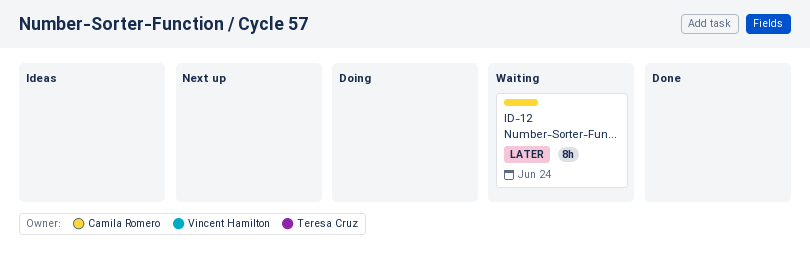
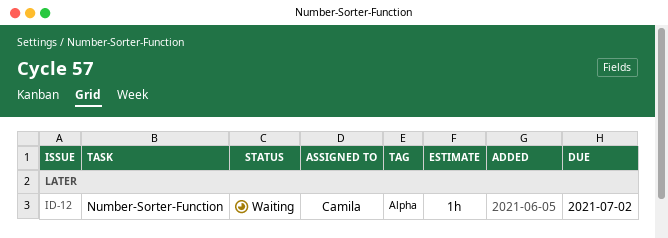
ID-12, estimate: 8h -> 1h
ID-12, due: Jun 24 -> Jul 2

